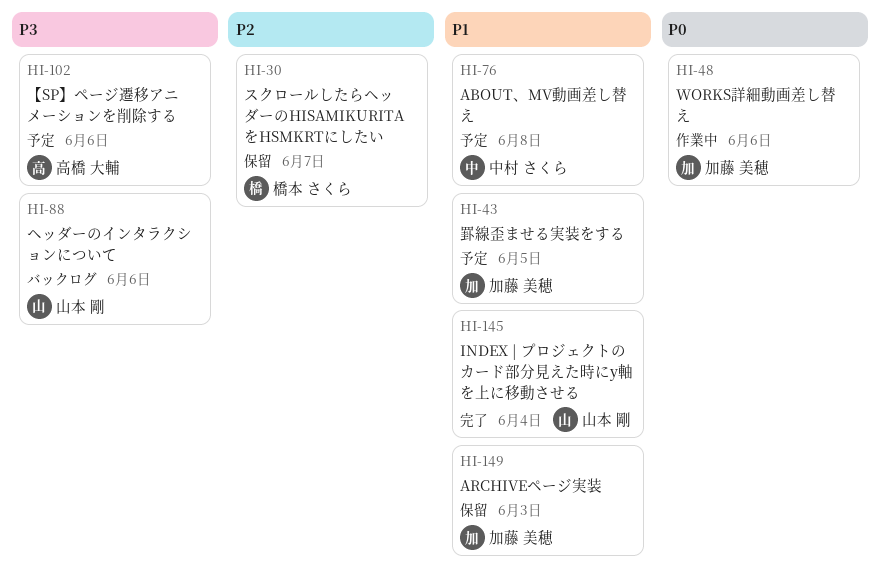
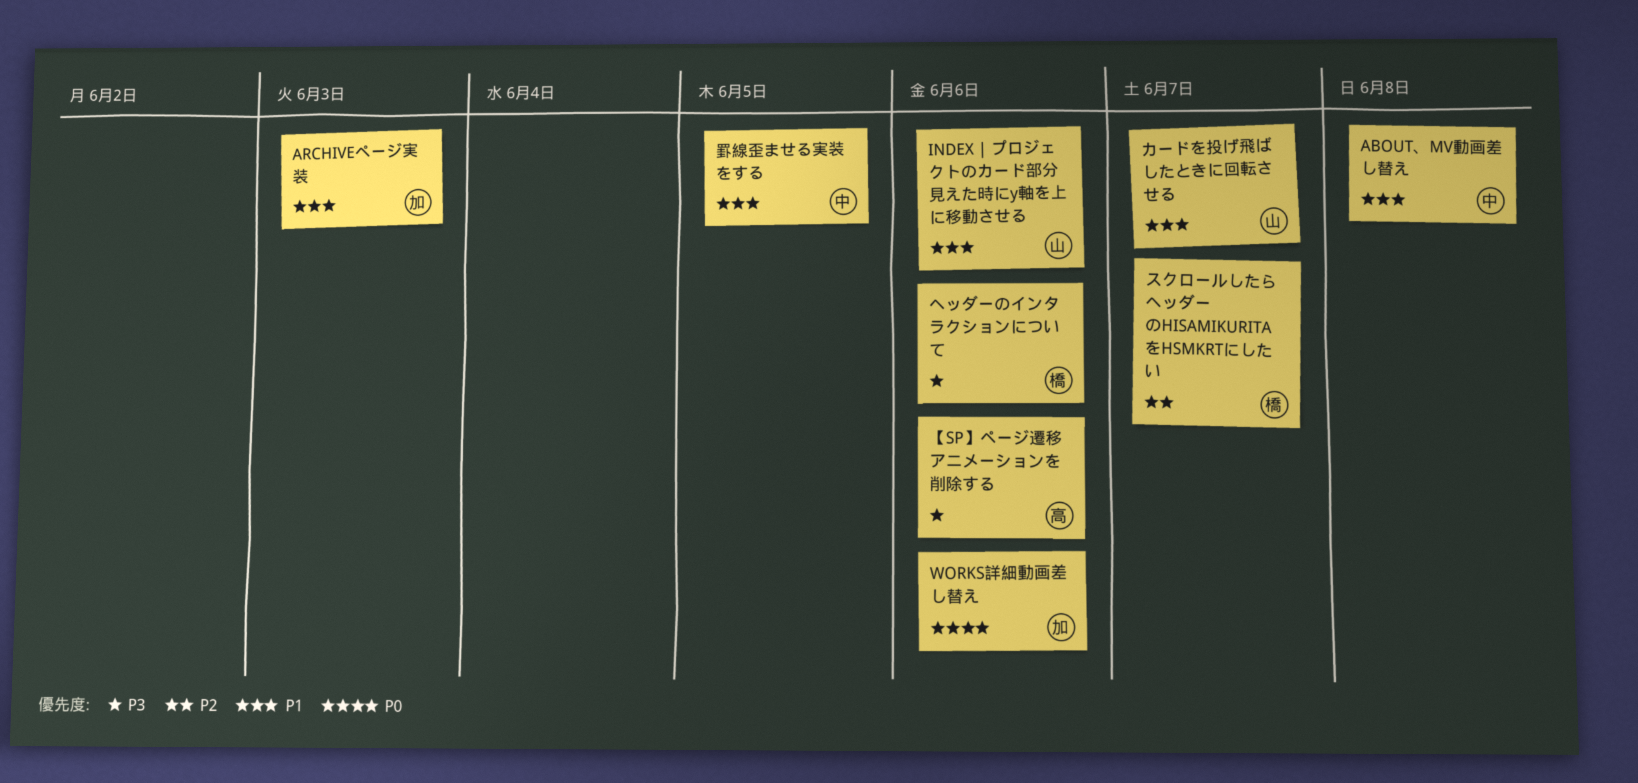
INDEX | プロジェクトのカード部分見えた時にy軸を上に移動させる, due: Jun 4 -> Jun 6
カードを投げ飛ばしたときに回転させる: none -> present
ヘッダーのインタラクションについて, owner: 山本 剛 -> 橋本 さくら
罫線歪ませる実装をする, owner: 加藤 美穂 -> 中村 さくら

